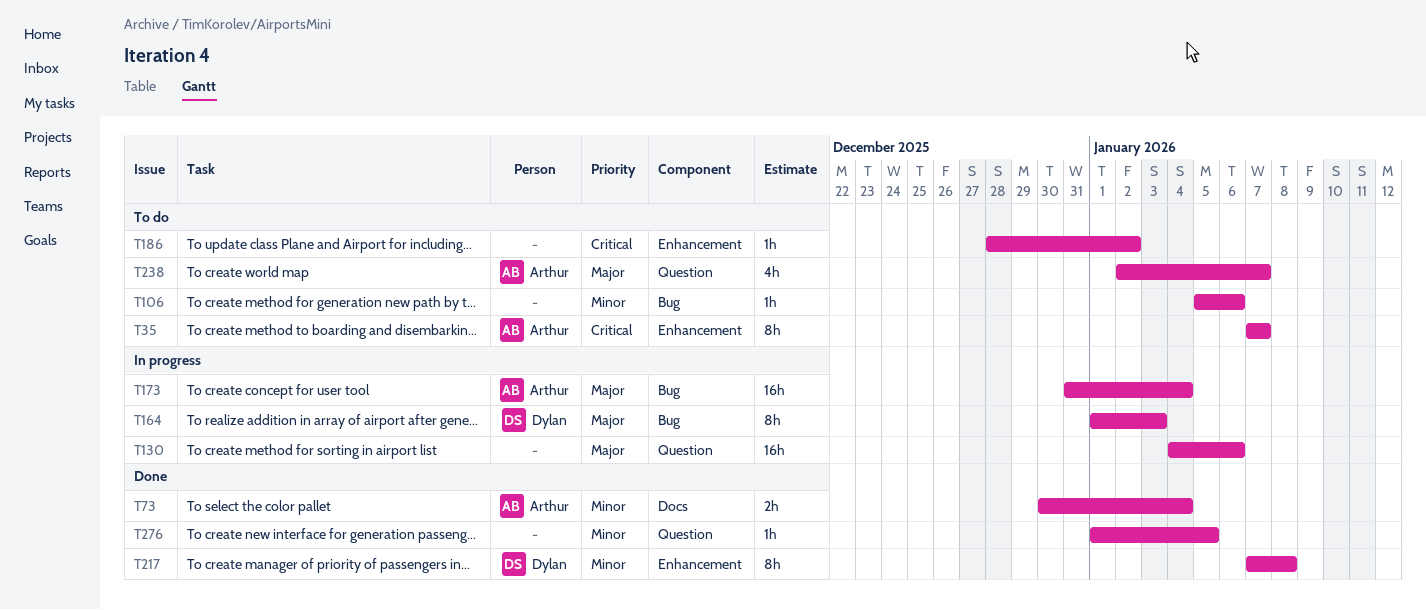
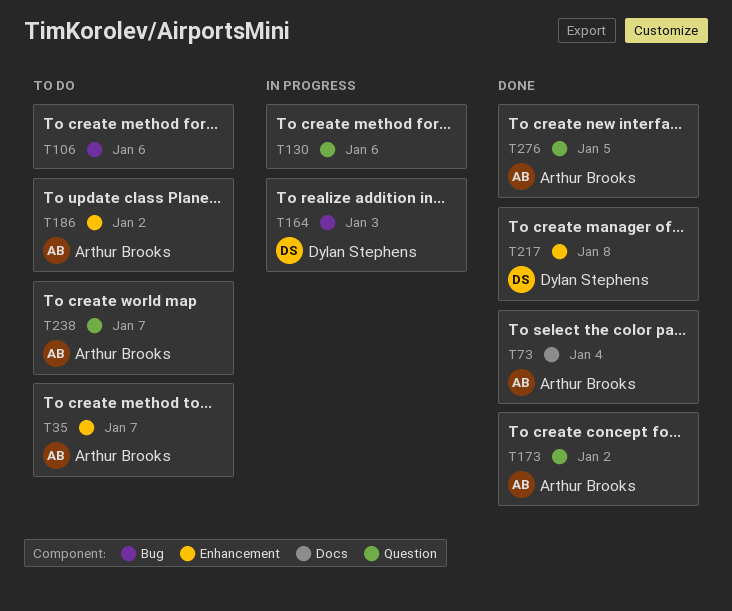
T173, status: In progress -> Done
T173, label: Bug -> Question
T173, due: Jan 4 -> Jan 2
T186, owner: none -> Arthur Brooks
T276, owner: none -> Arthur Brooks

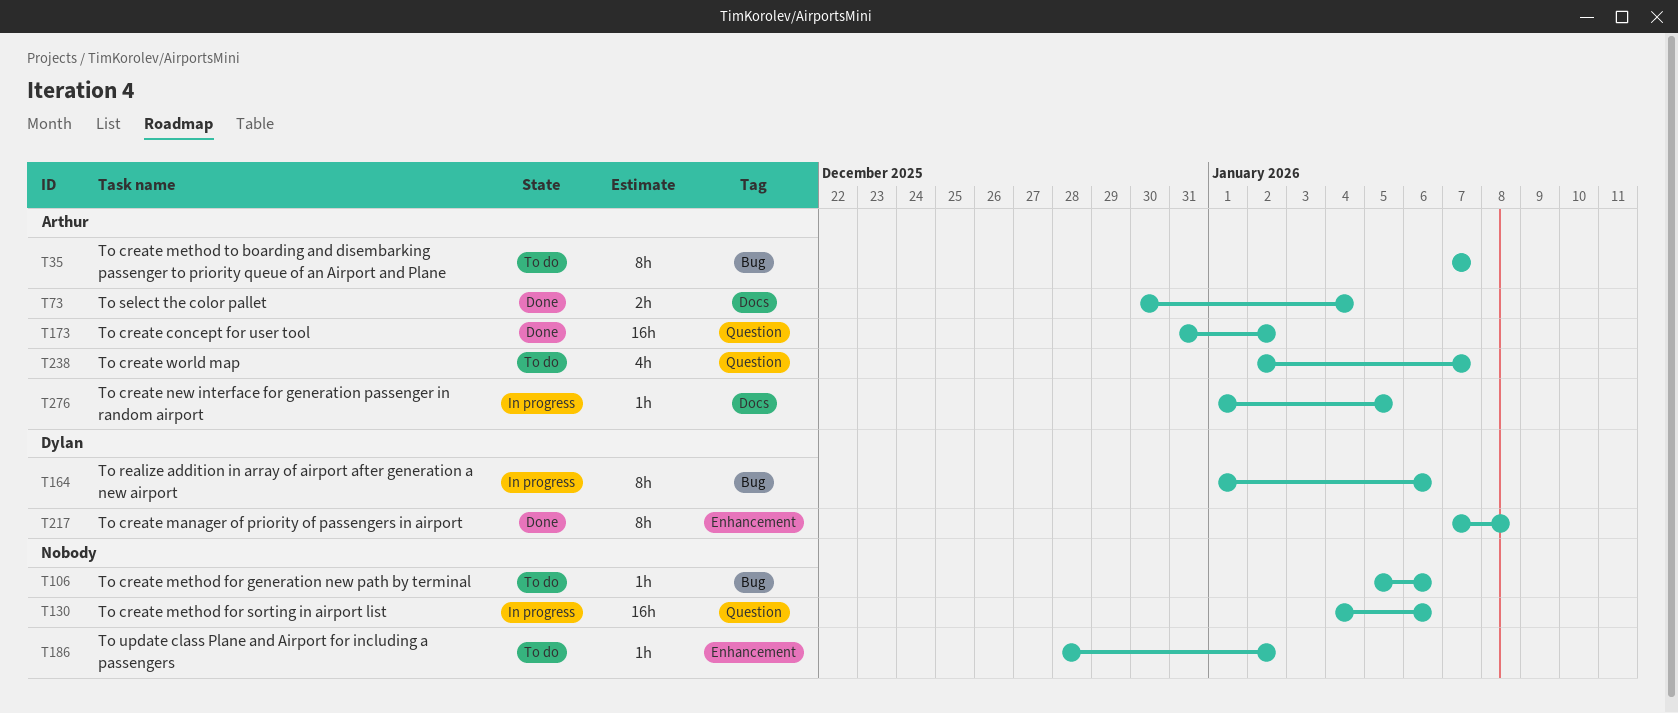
T35, label: Enhancement -> Bug
T164, due: Jan 3 -> Jan 6
T186, owner: Arthur Brooks -> none
T276, status: Done -> In progress
T276, label: Question -> Docs

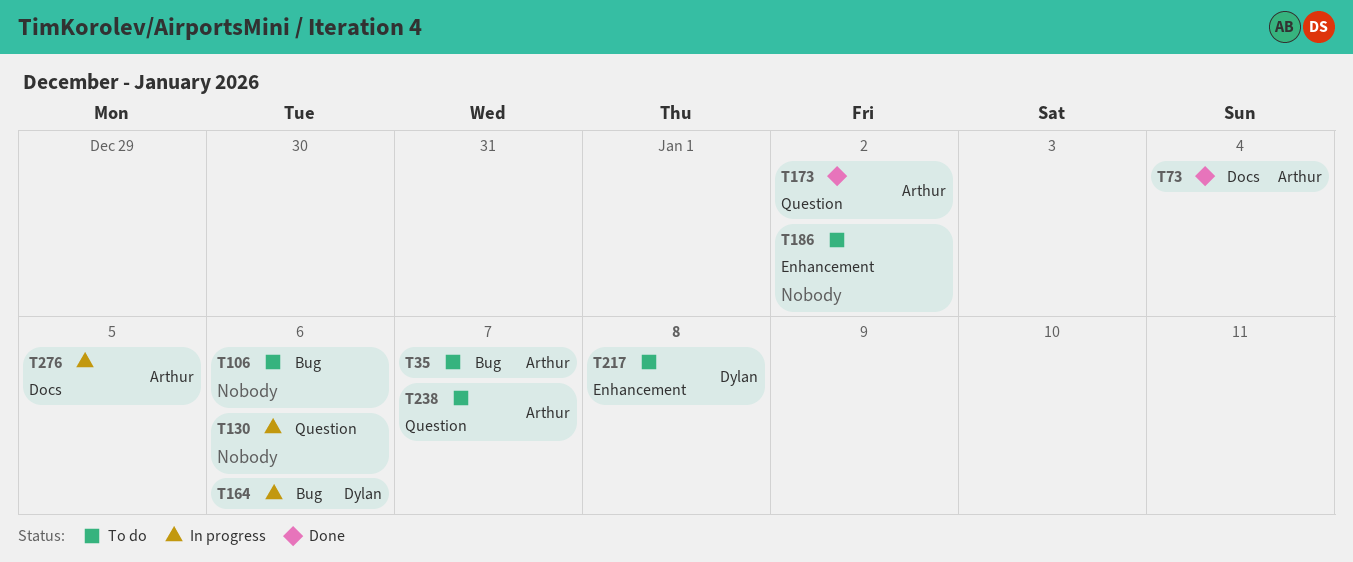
T217, status: Done -> To do

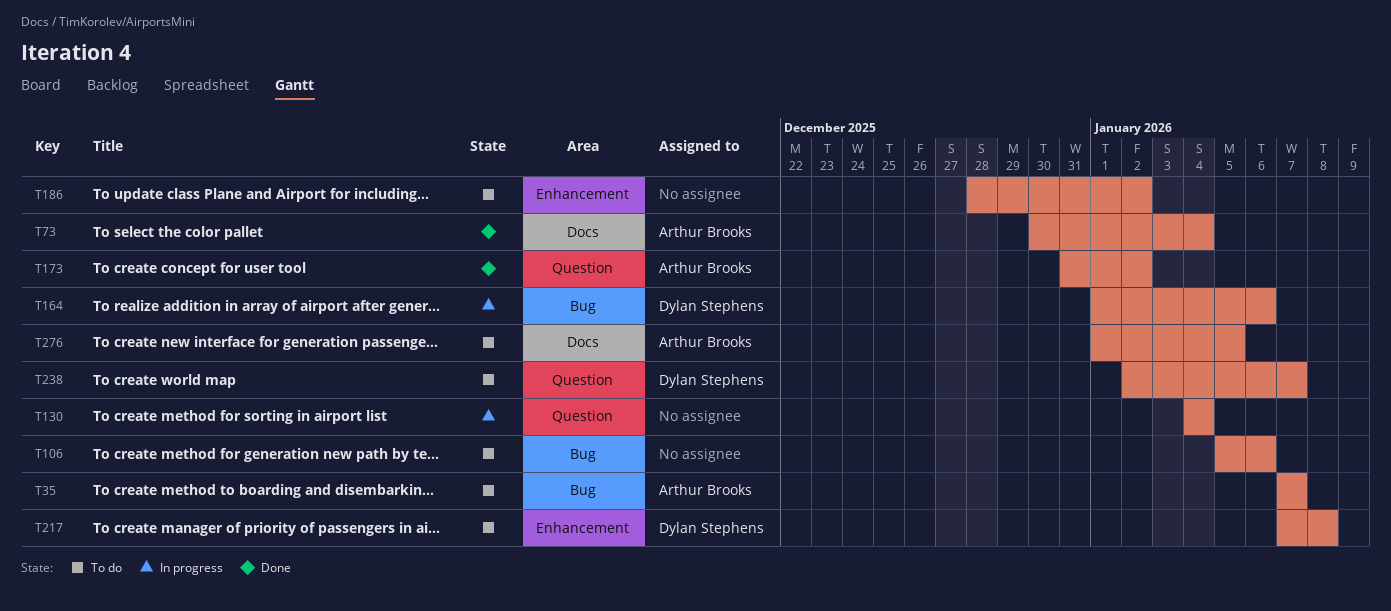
T130, due: Jan 6 -> Jan 4
T238, owner: Arthur Brooks -> Dylan Stephens
T276, status: In progress -> To do

